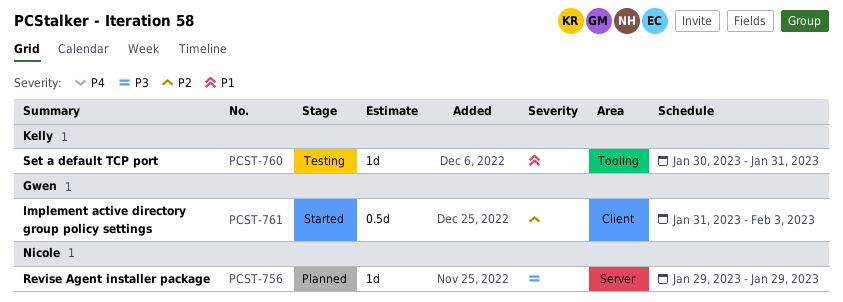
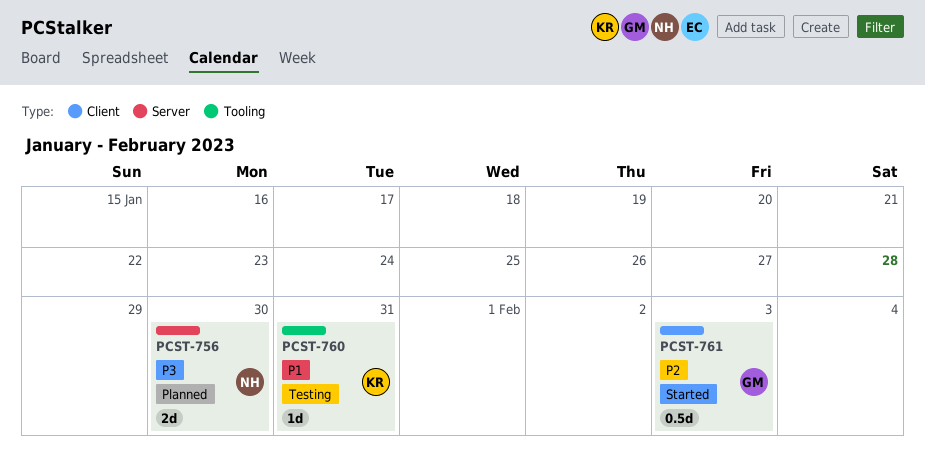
PCST-756, estimate: 1d -> 2d
PCST-756, due: Jan 29 -> Jan 30

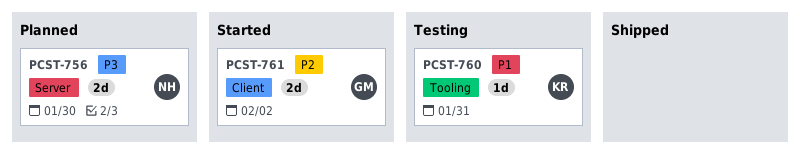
PCST-761, estimate: 0.5d -> 2d
PCST-761, due: Feb 3 -> Feb 2

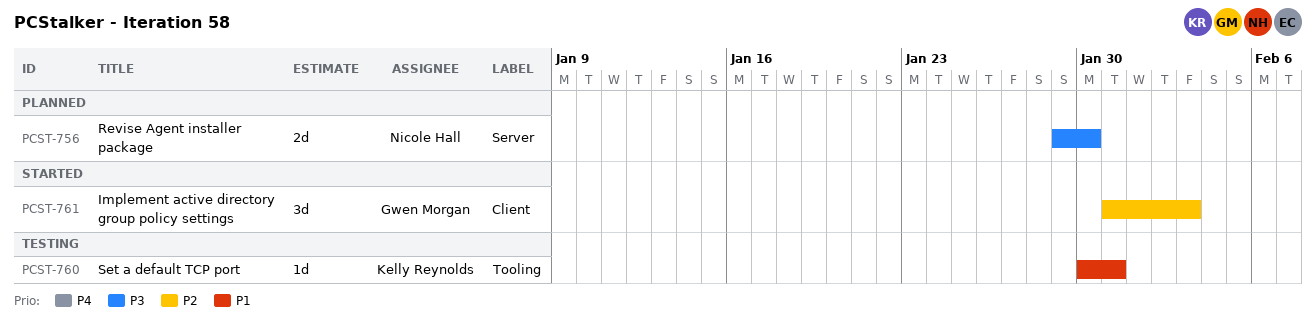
PCST-761, estimate: 2d -> 3d
PCST-761, due: Feb 2 -> Feb 3

